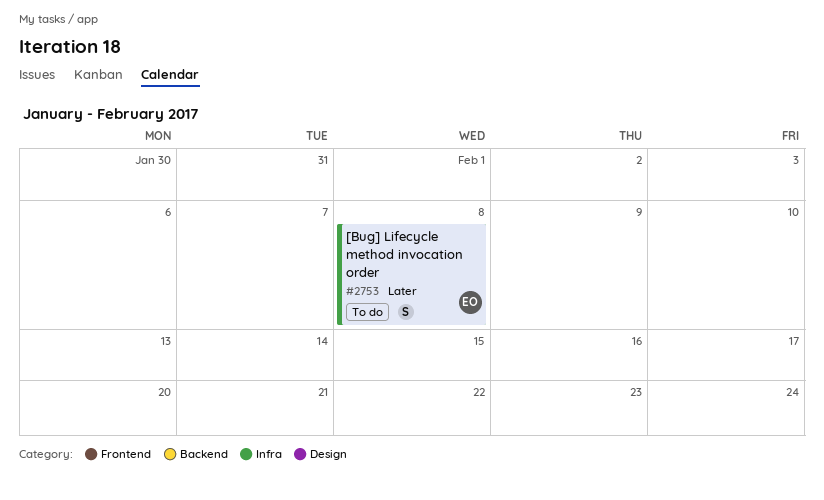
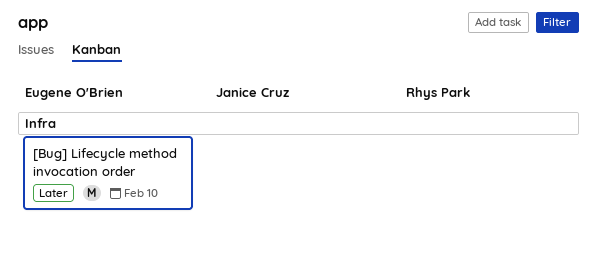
[Bug] Lifecycle method invocation order, estimate: S -> M
[Bug] Lifecycle method invocation order, due: Feb 8 -> Feb 10

